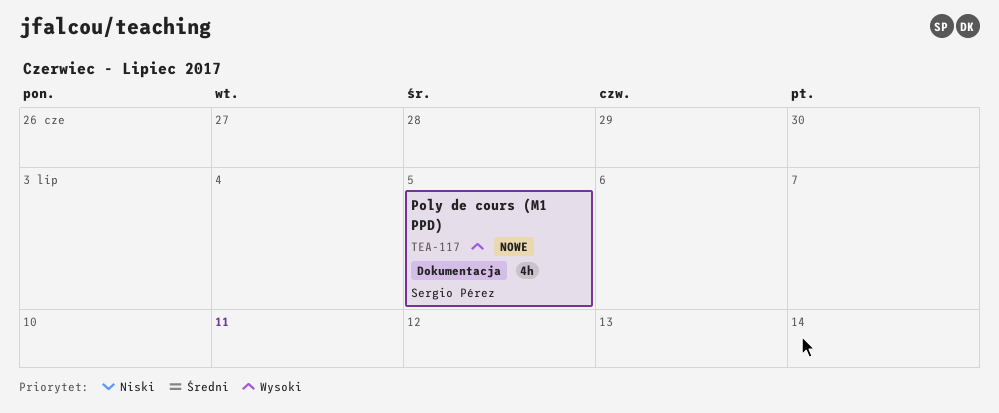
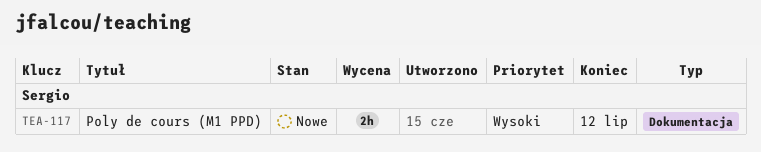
TEA-117, estimate: 4h -> 2h
TEA-117, due: Jul 5 -> Jul 12

